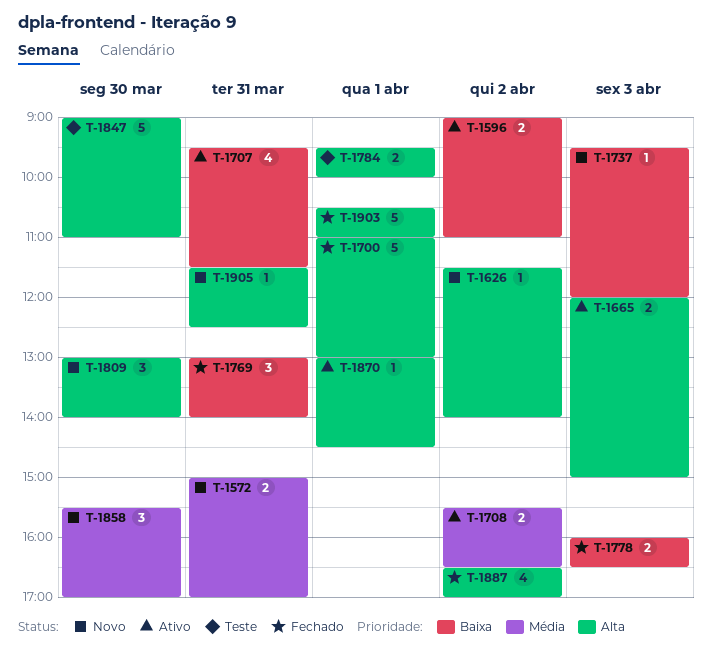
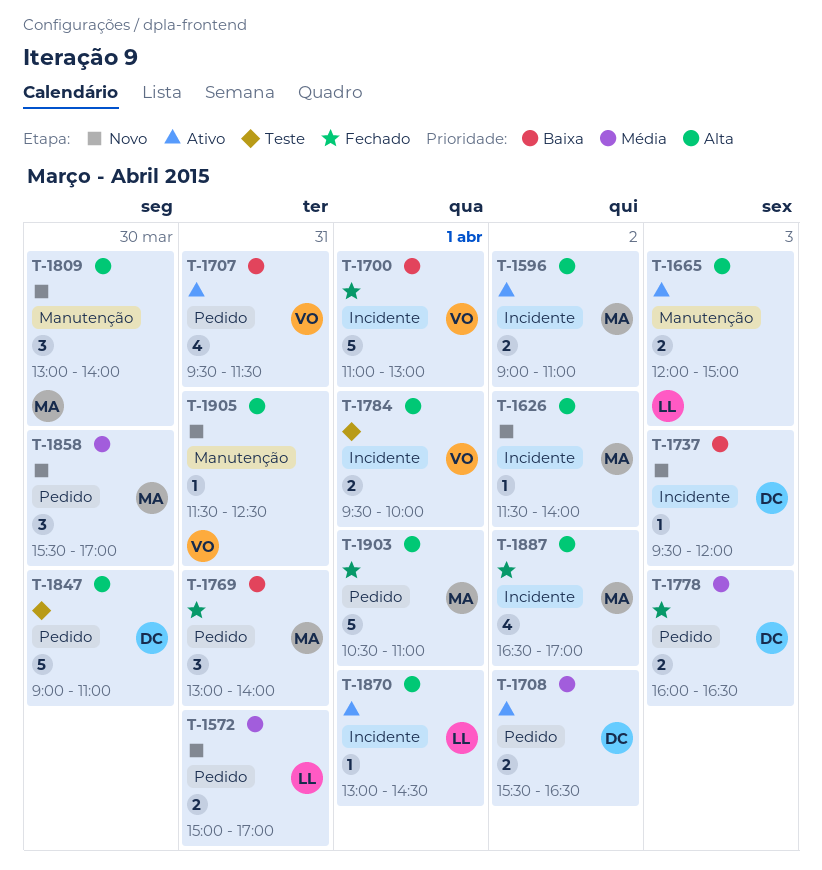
T-1596, priority: Baixa -> Alta
T-1700, priority: Alta -> Baixa
T-1778, priority: Baixa -> Média

